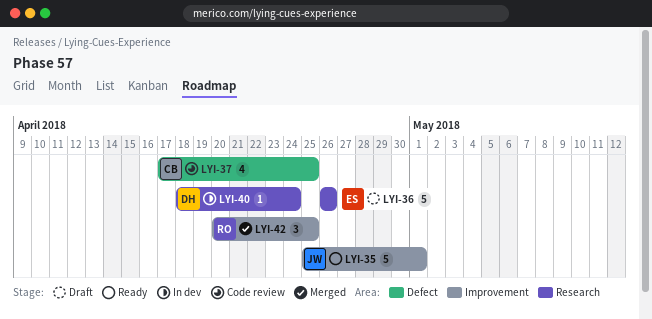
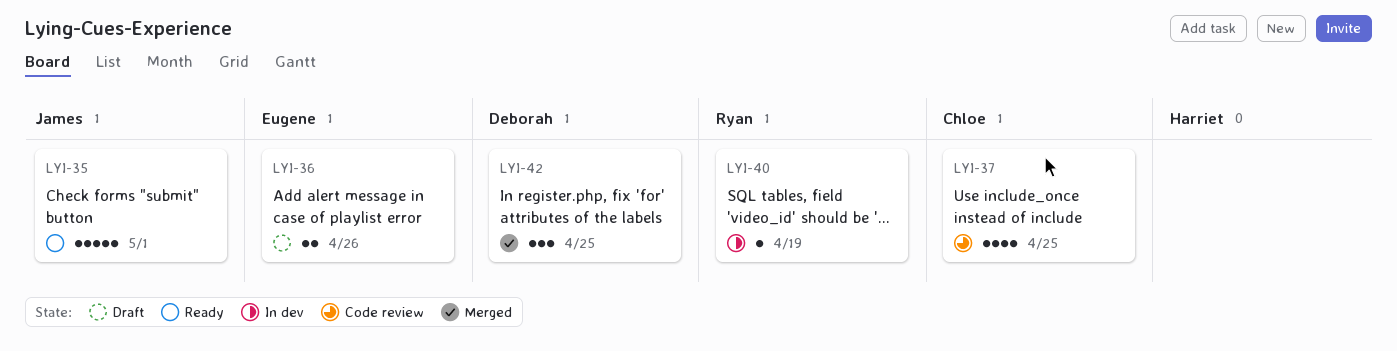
LYI-36, estimate: 5 -> 2
LYI-40, owner: Deborah -> Ryan
LYI-40, due: Apr 24 -> Apr 19
LYI-42, owner: Ryan -> Deborah

